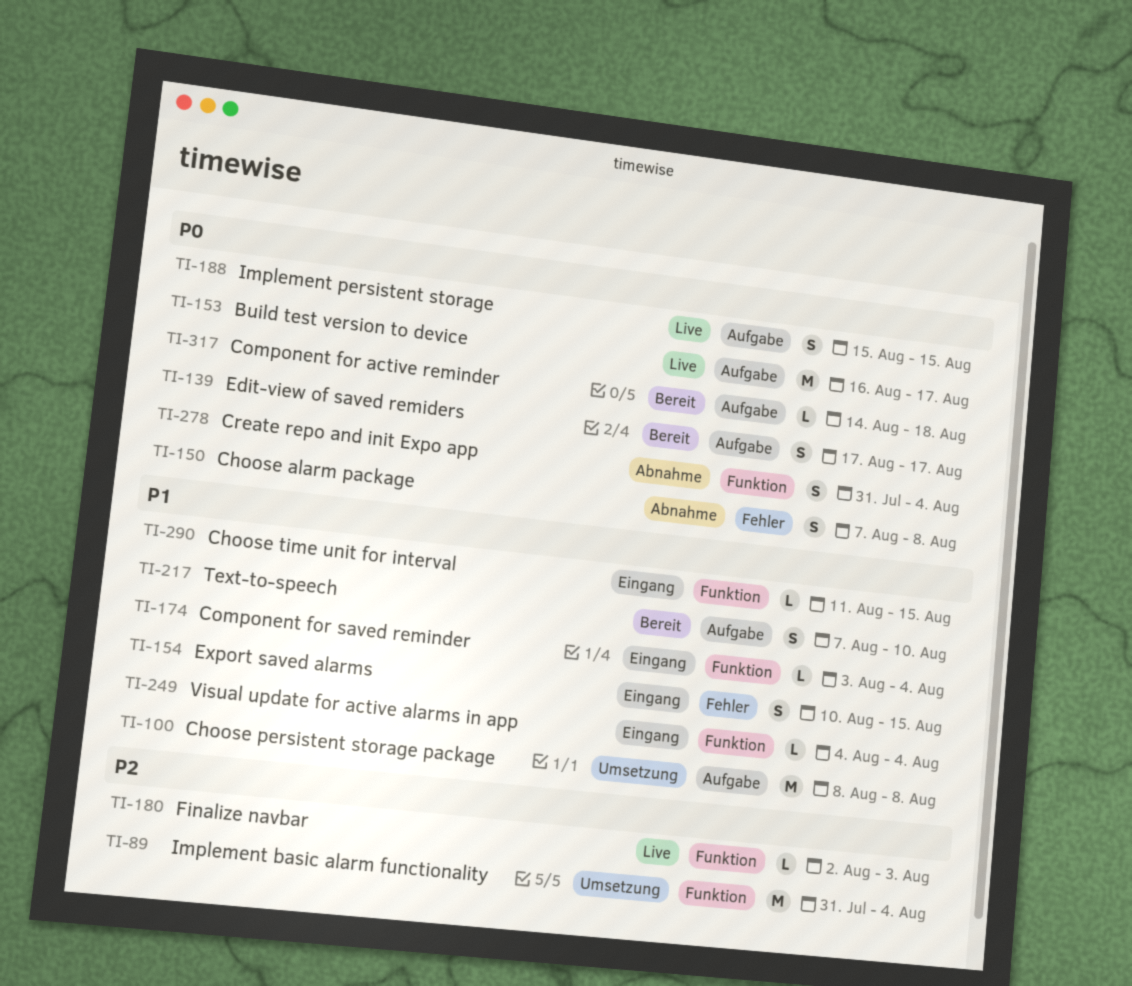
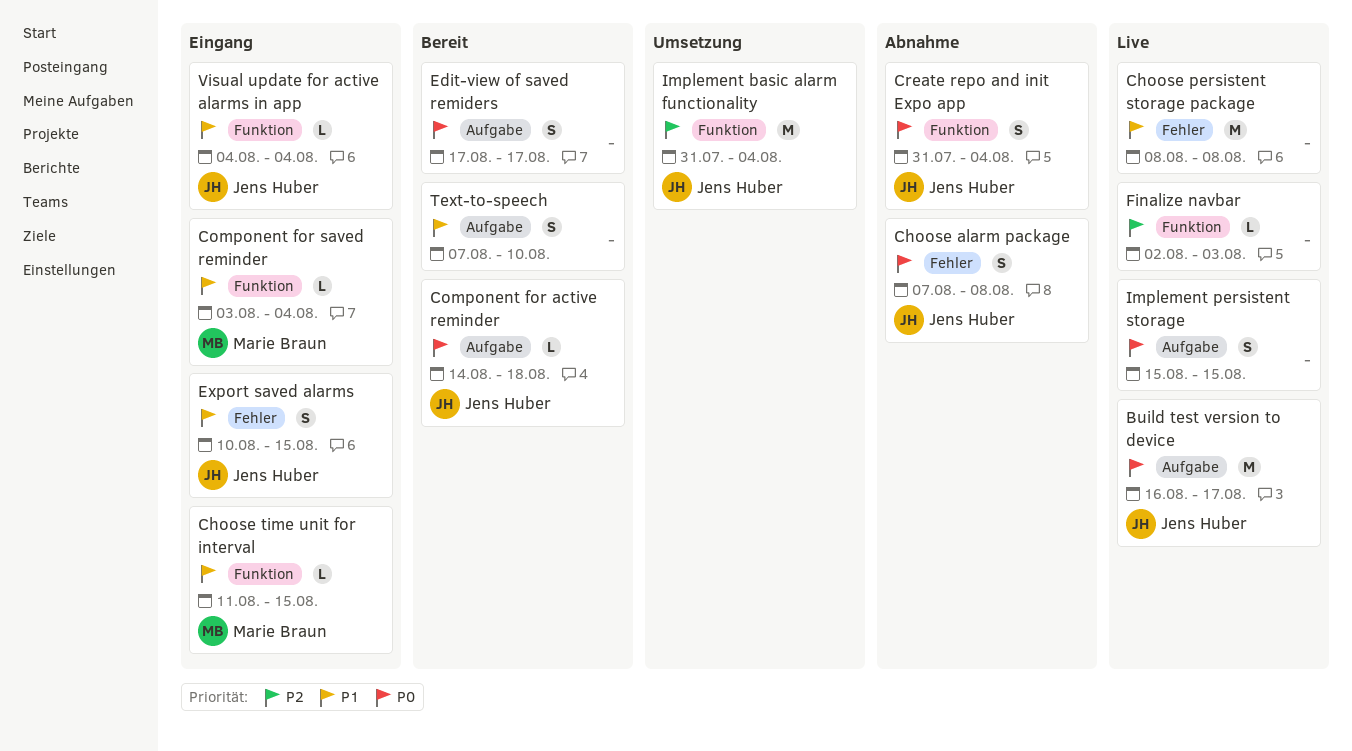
Choose persistent storage package, status: Umsetzung -> Live
Choose persistent storage package, label: Aufgabe -> Fehler

